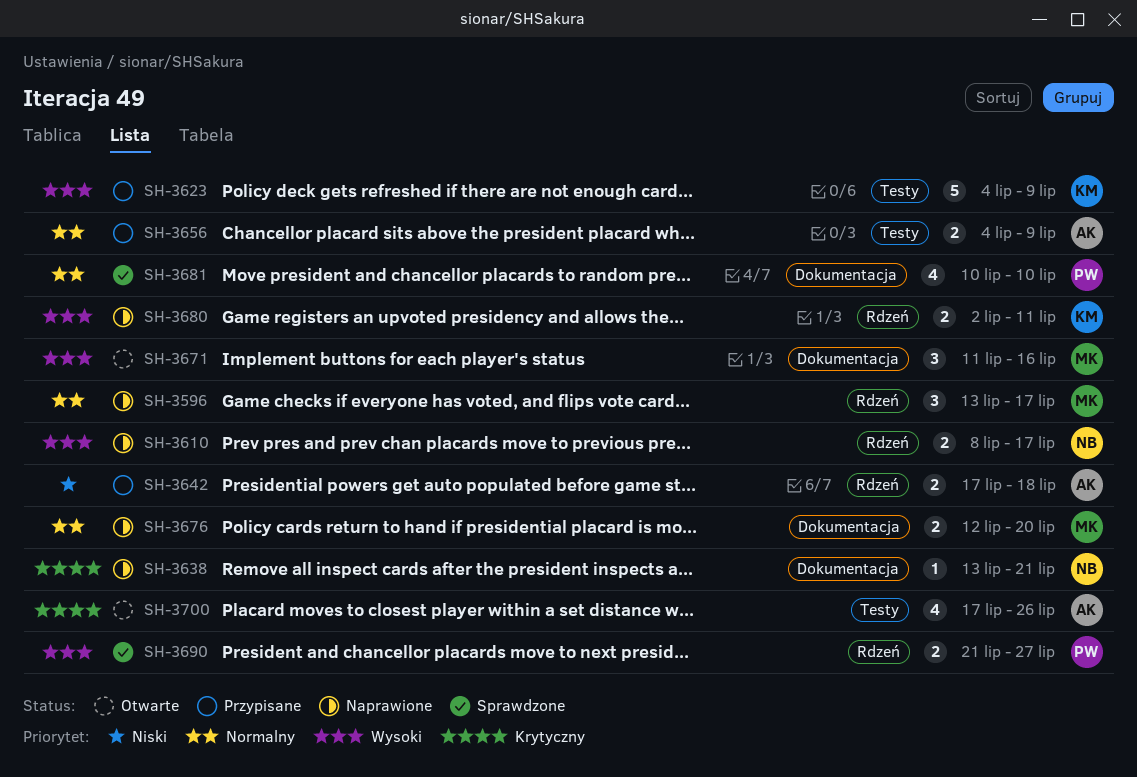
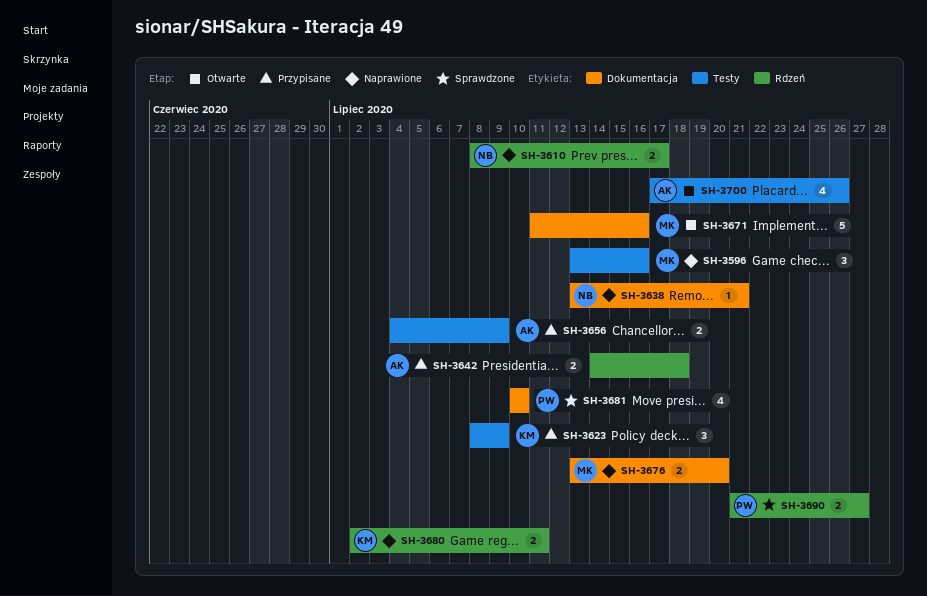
SH-3596, label: Rdzeń -> Testy
SH-3596, due: Jul 17 -> Jul 16
SH-3623, estimate: 5 -> 3
SH-3623, start: Jul 4 -> Jul 8
SH-3642, start: Jul 17 -> Jul 14
SH-3671, estimate: 3 -> 5
SH-3676, start: Jul 12 -> Jul 13

